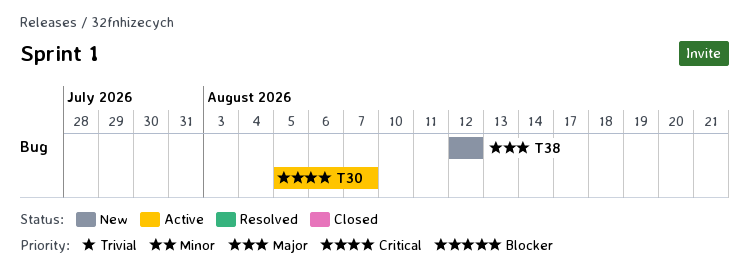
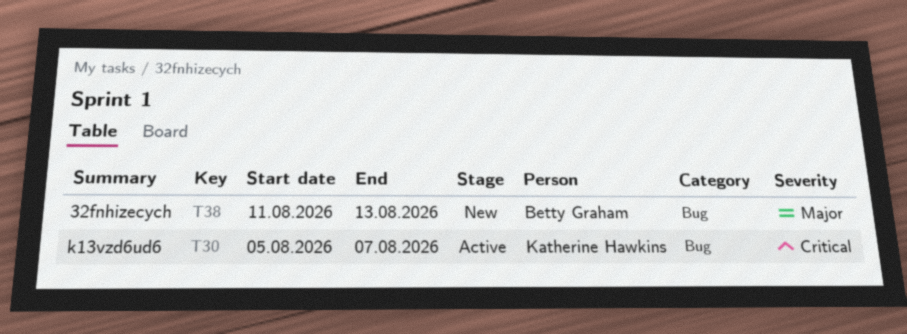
T38, start: Aug 12 -> Aug 11
T38, due: Aug 12 -> Aug 13

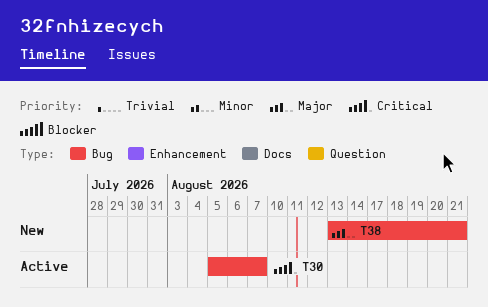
T38, start: Aug 11 -> Aug 13
T38, due: Aug 13 -> Aug 21

